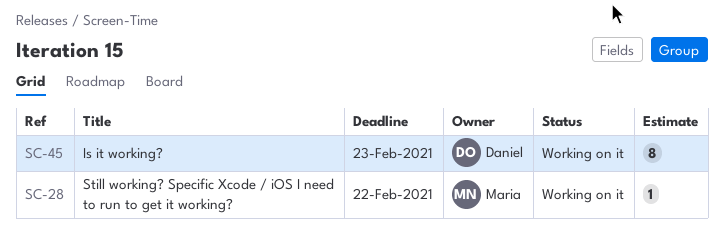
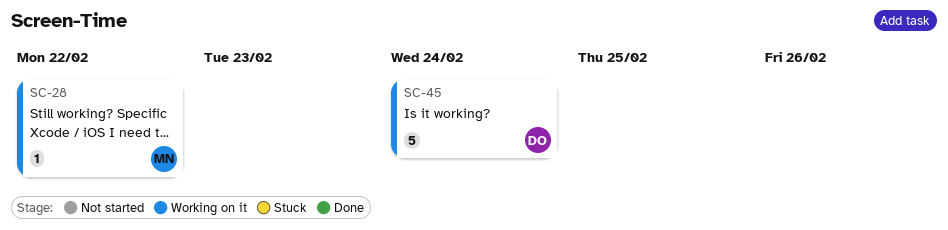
SC-45, estimate: 8 -> 5
SC-45, due: Feb 23 -> Feb 24

